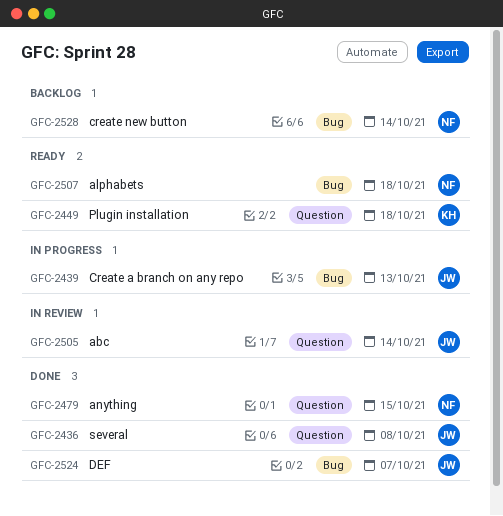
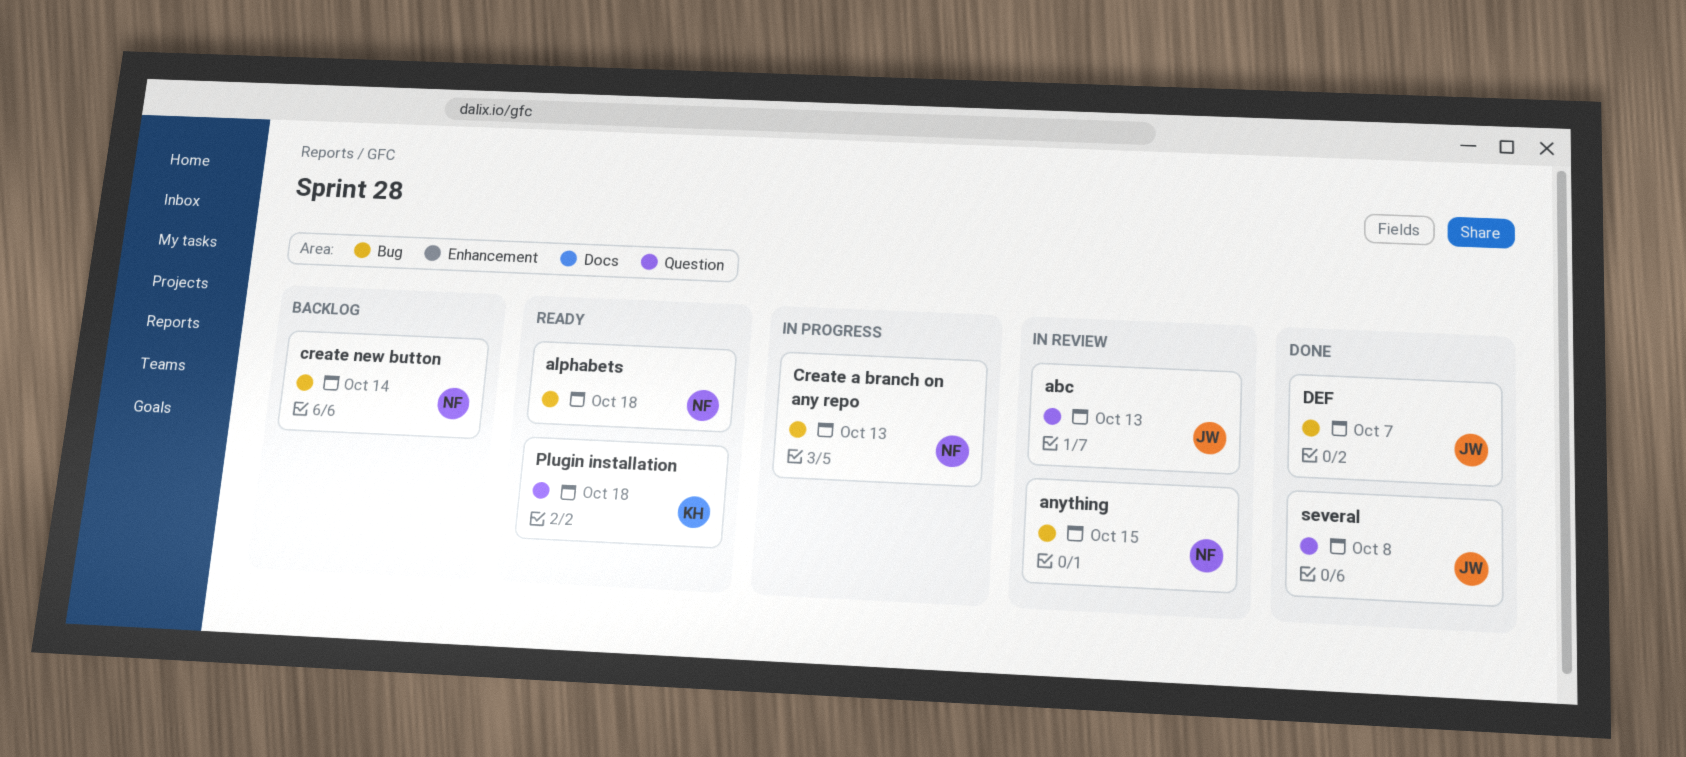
abc, due: Oct 14 -> Oct 13
anything, status: Done -> In review
anything, label: Question -> Bug
Create a branch on any repo, owner: JW -> NF

